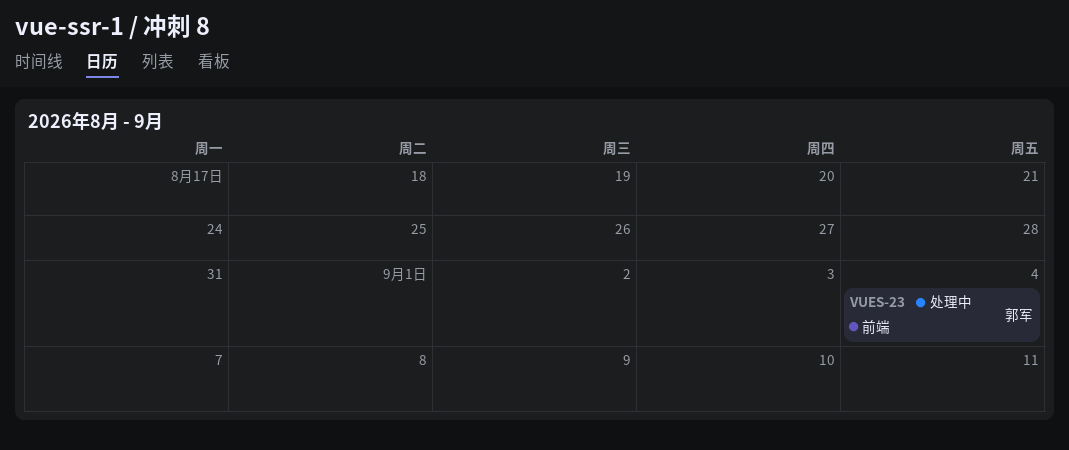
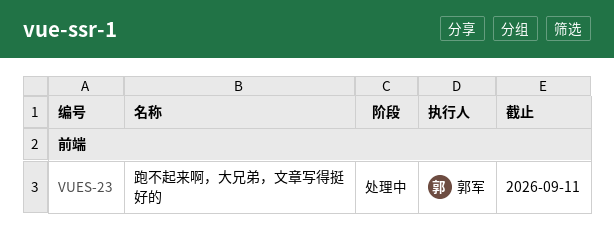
VUES-23, due: Sep 4 -> Sep 11

